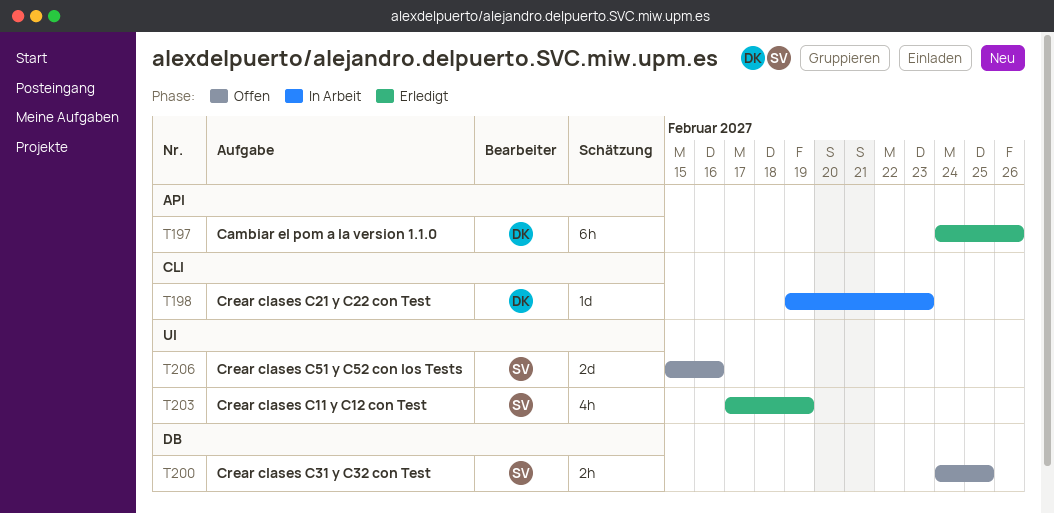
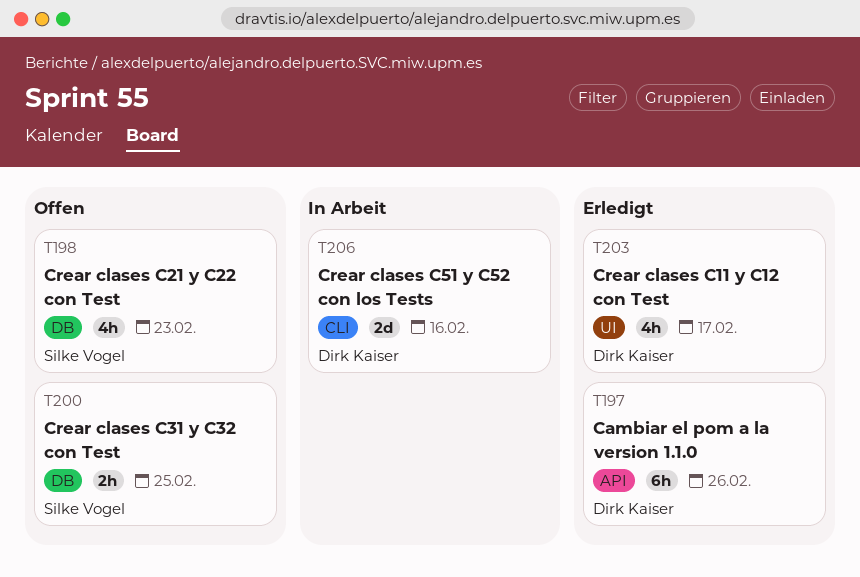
T198, status: In Arbeit -> Offen
T198, owner: Dirk Kaiser -> Silke Vogel
T198, label: CLI -> DB
T198, estimate: 1d -> 4h
T203, owner: Silke Vogel -> Dirk Kaiser
T203, due: Feb 19 -> Feb 17
T206, status: Offen -> In Arbeit
T206, owner: Silke Vogel -> Dirk Kaiser
T206, label: UI -> CLI

